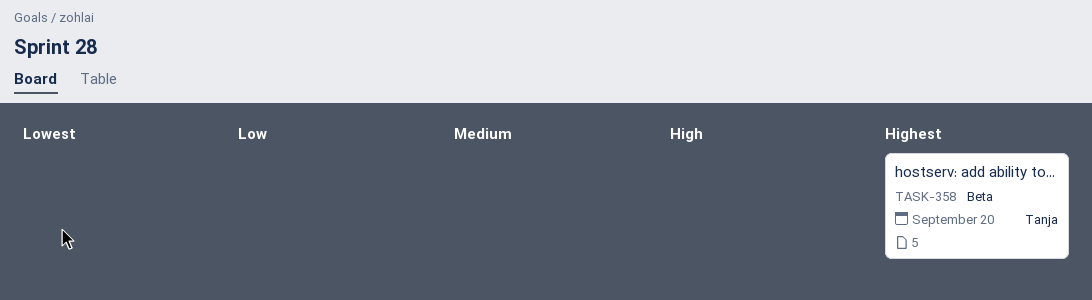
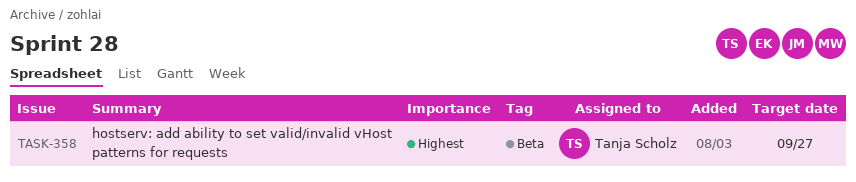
TASK-358, due: Sep 20 -> Sep 27

